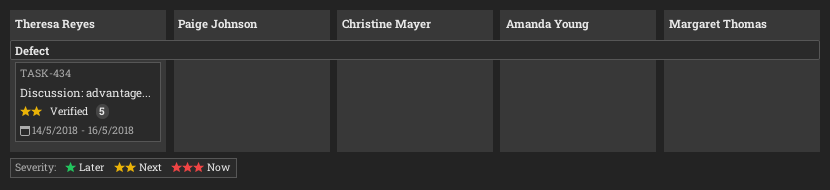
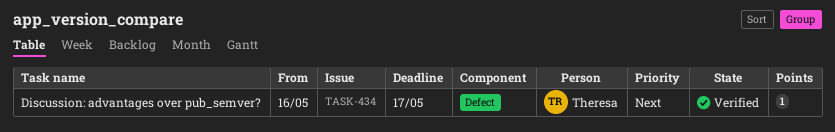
TASK-434, estimate: 5 -> 1
TASK-434, start: May 14 -> May 16
TASK-434, due: May 16 -> May 17

